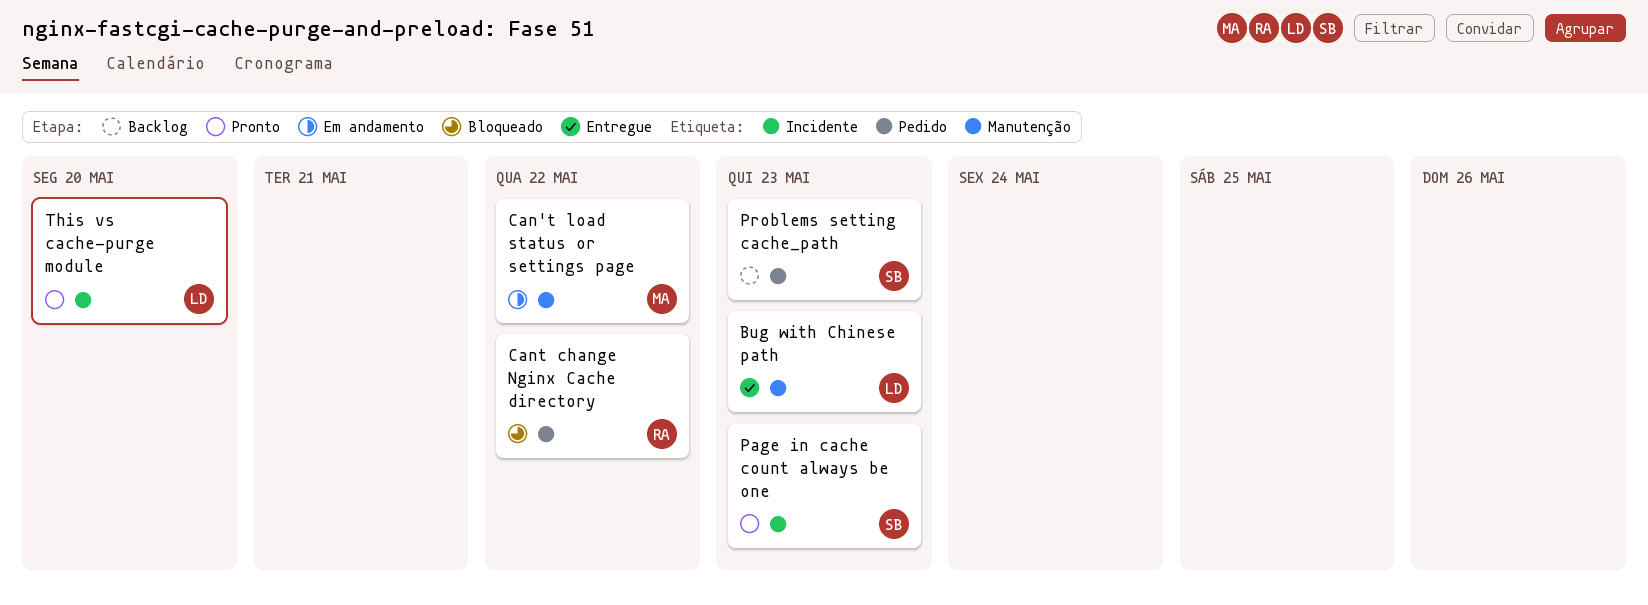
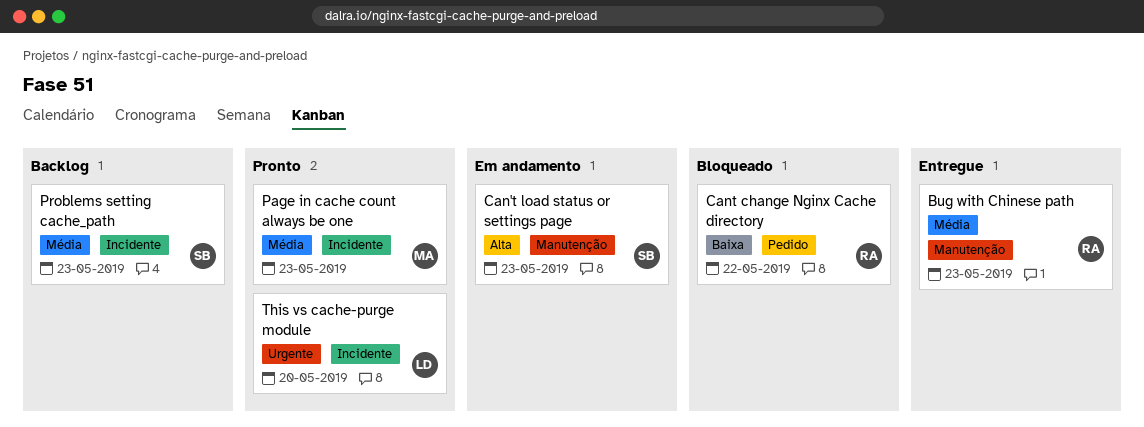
Bug with Chinese path, owner: LD -> RA
Can't load status or settings page, owner: MA -> SB
Can't load status or settings page, due: May 22 -> May 23
Page in cache count always be one, owner: SB -> MA
Problems setting cache_path, label: Pedido -> Incidente

